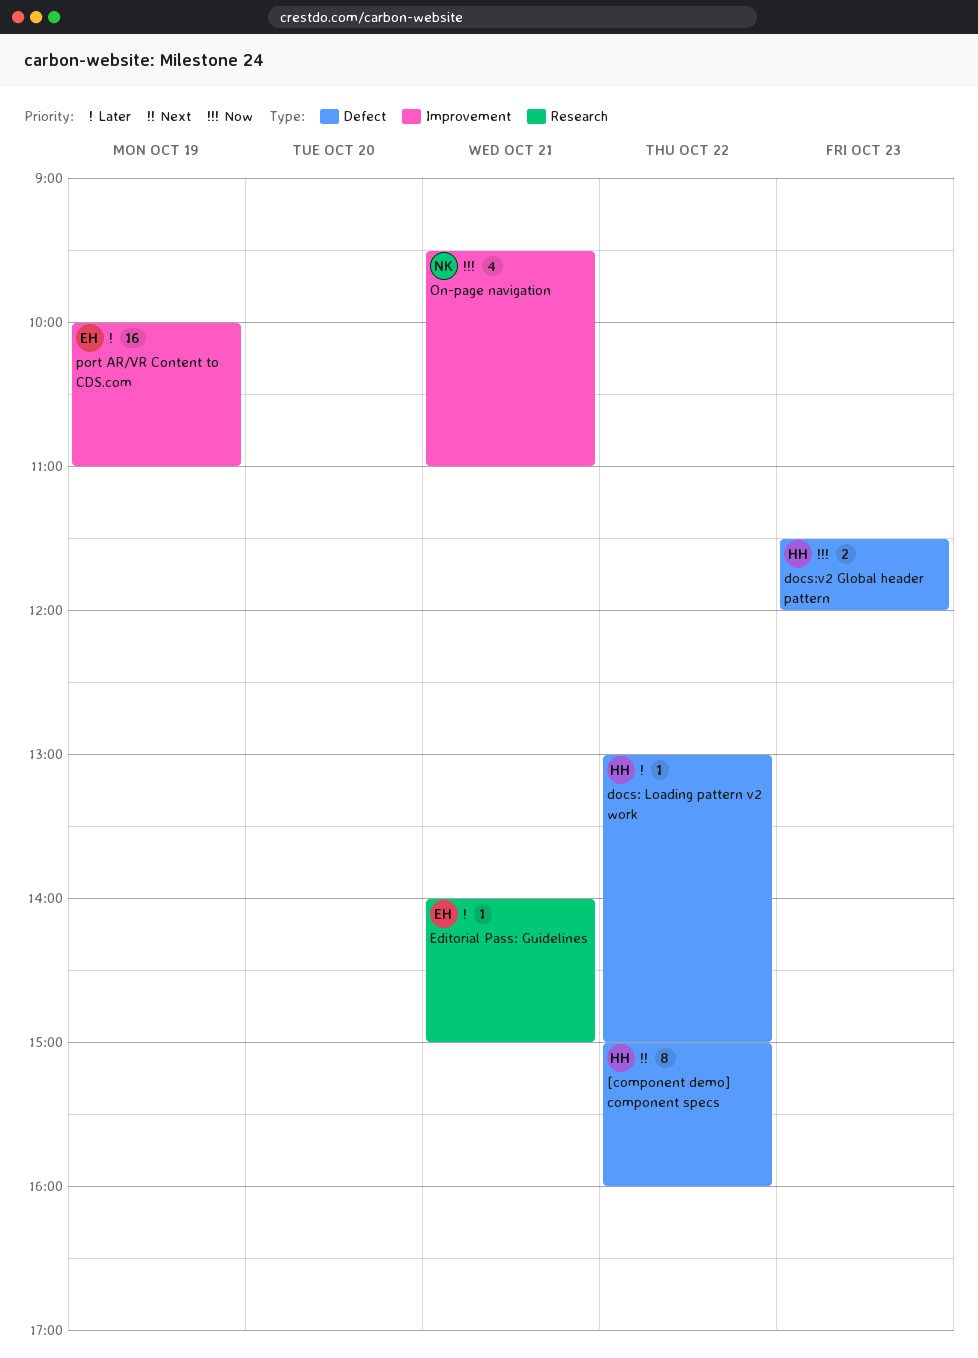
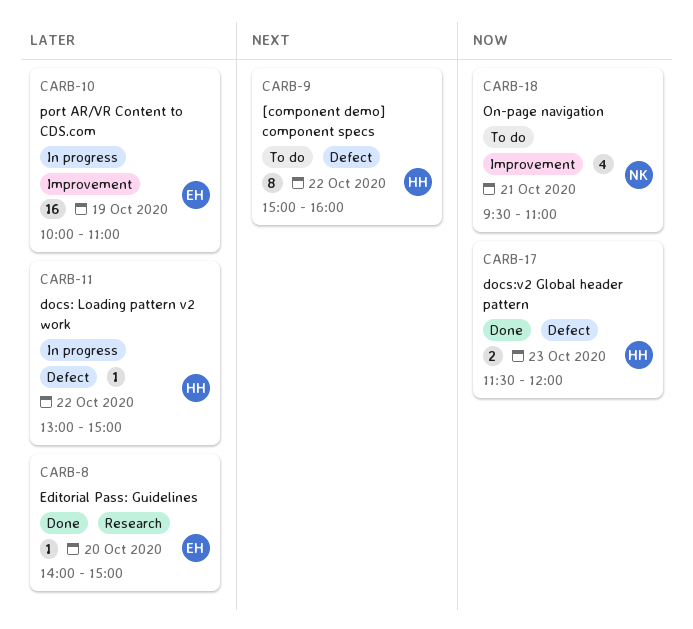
Editorial Pass: Guidelines, day: Oct 21 -> Oct 20

